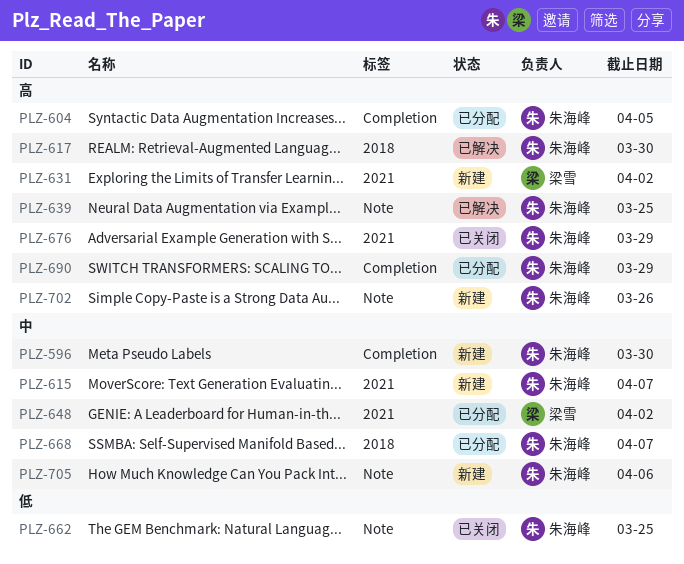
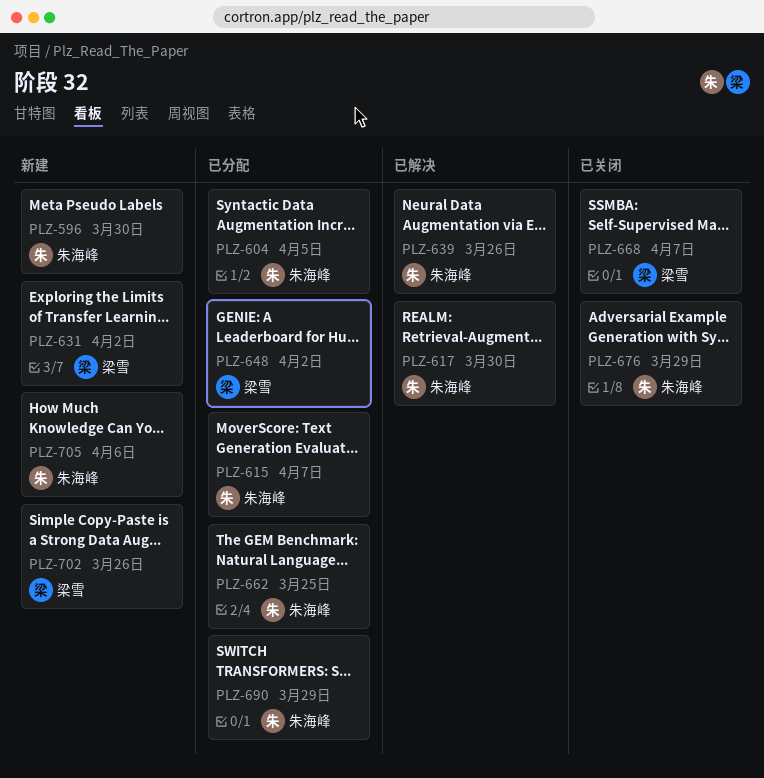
PLZ-615, status: 新建 -> 已分配
PLZ-639, due: Mar 25 -> Mar 26
PLZ-662, status: 已关闭 -> 已分配
PLZ-668, status: 已分配 -> 已关闭
PLZ-668, owner: 朱海峰 -> 梁雪
PLZ-702, owner: 朱海峰 -> 梁雪

